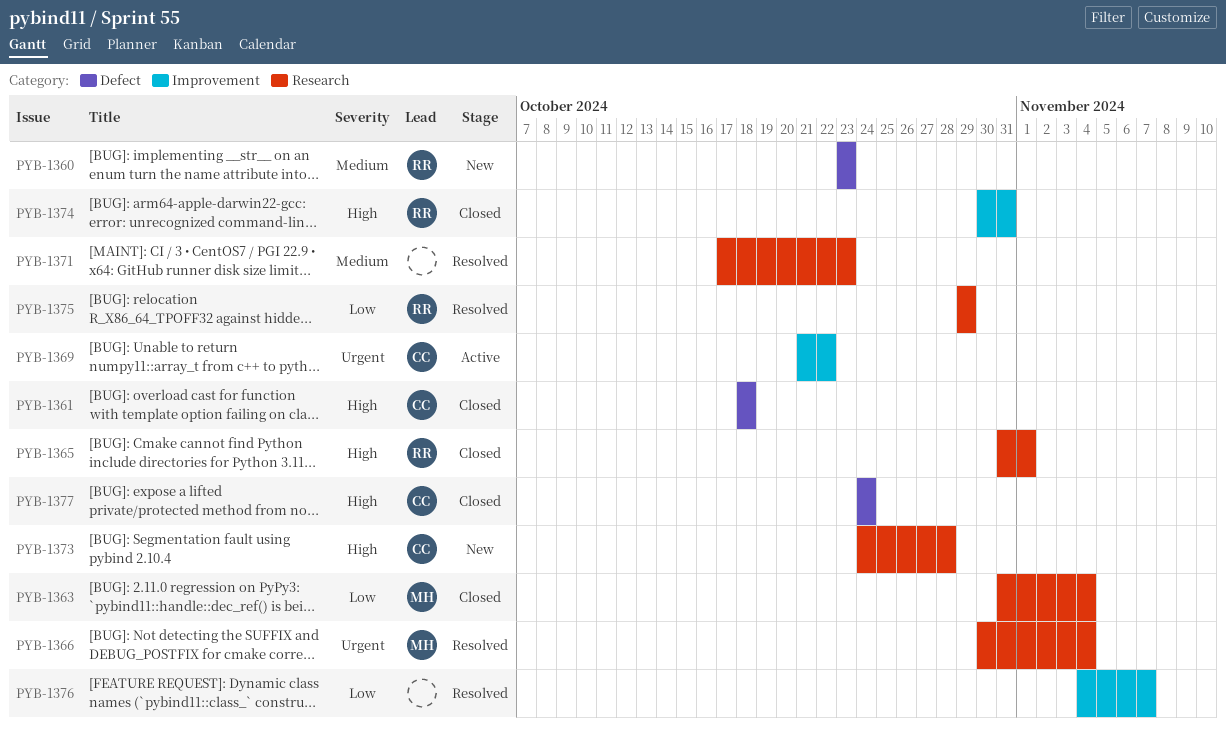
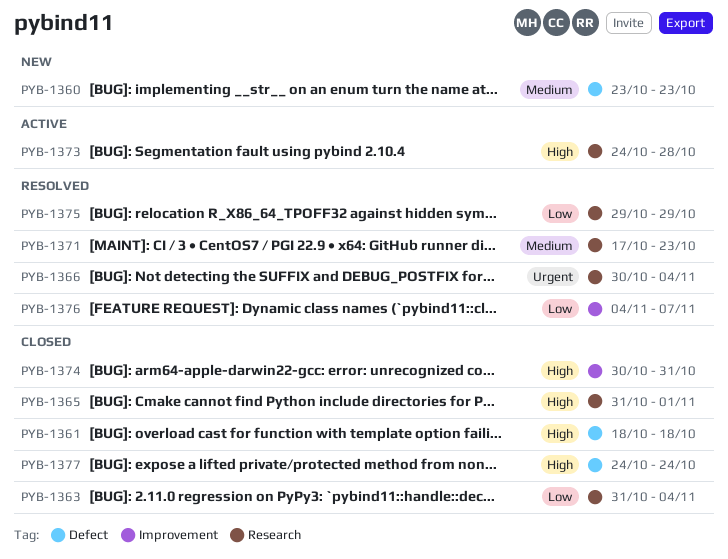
PYB-1369: present -> none
PYB-1373, status: New -> Active

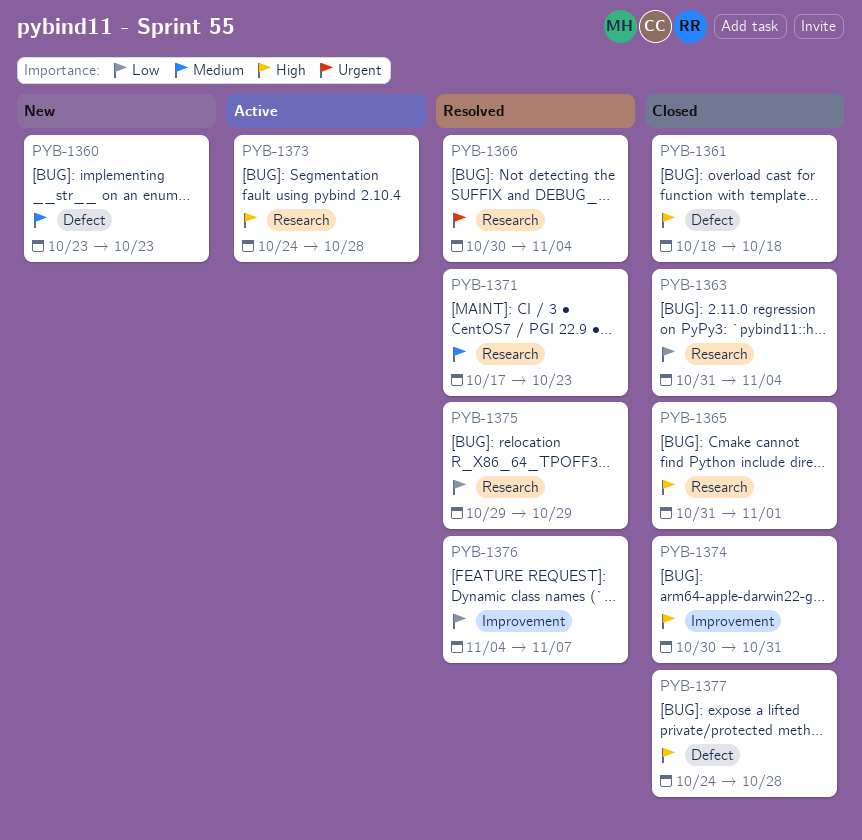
PYB-1377, due: Oct 24 -> Oct 28

